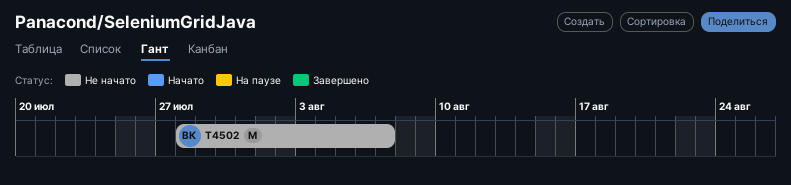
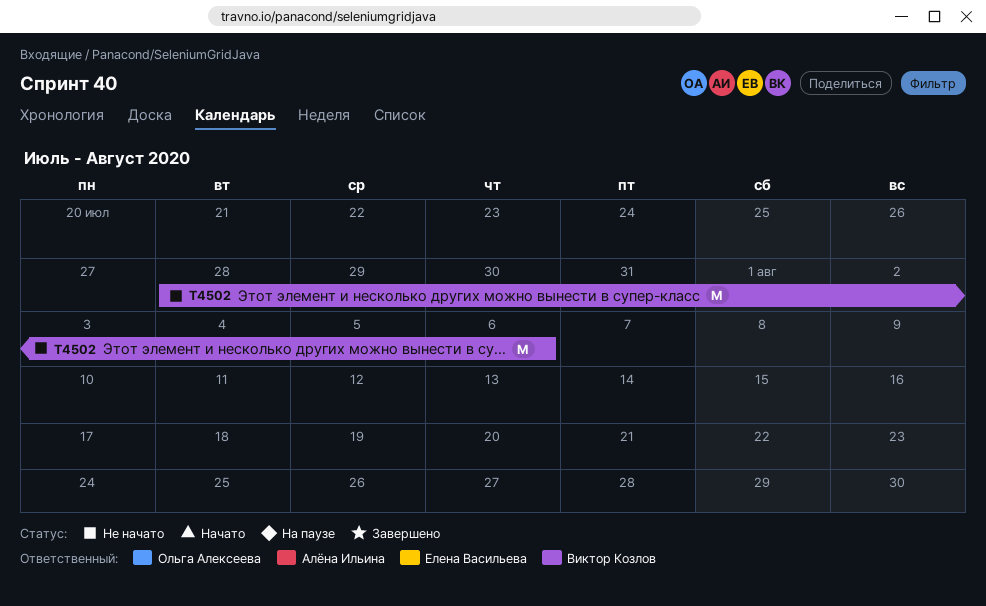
T4502, due: Aug 7 -> Aug 6

